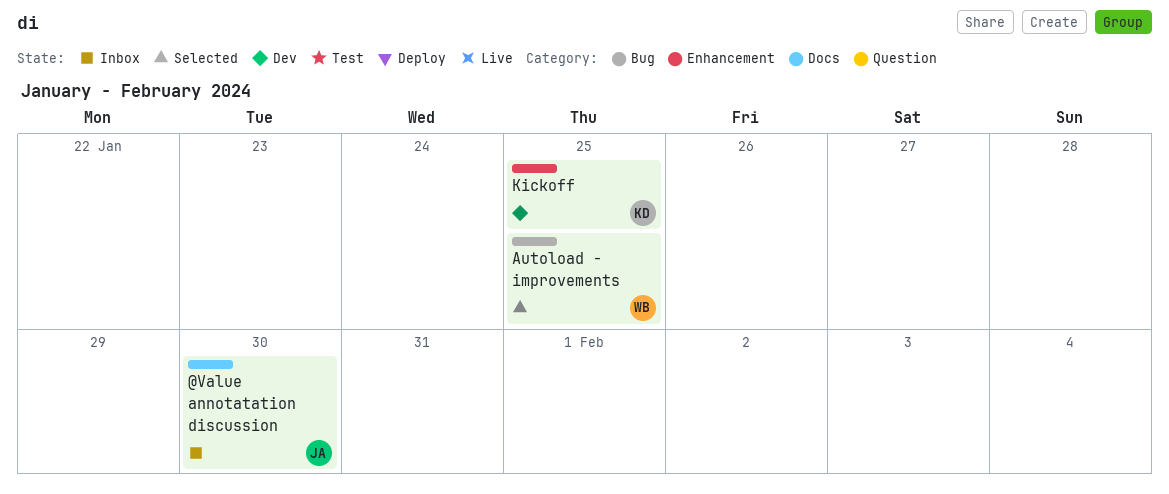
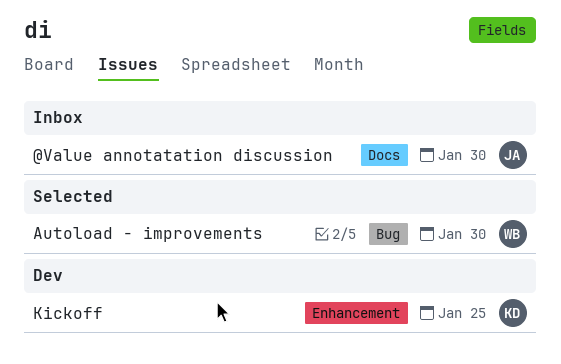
Autoload - improvements, due: Jan 25 -> Jan 30

